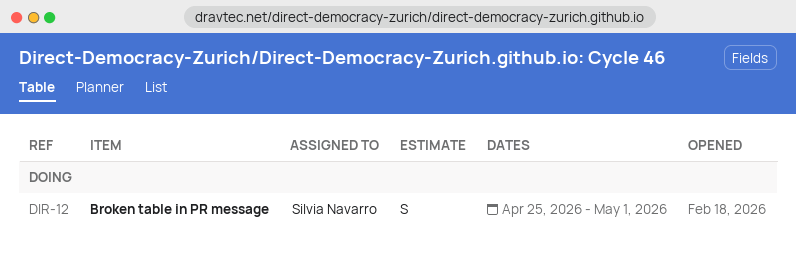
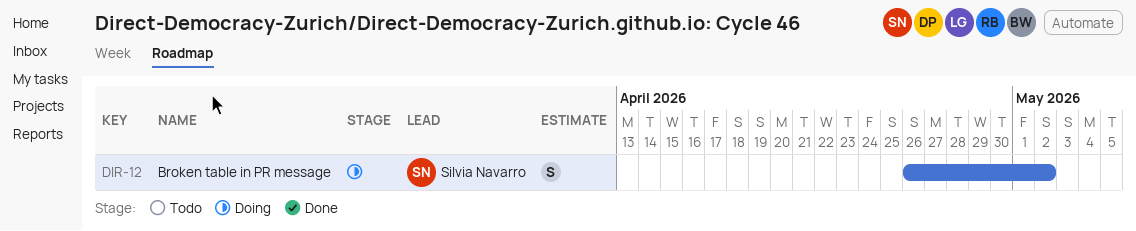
DIR-12, start: Apr 25 -> Apr 26
DIR-12, due: May 1 -> May 2

